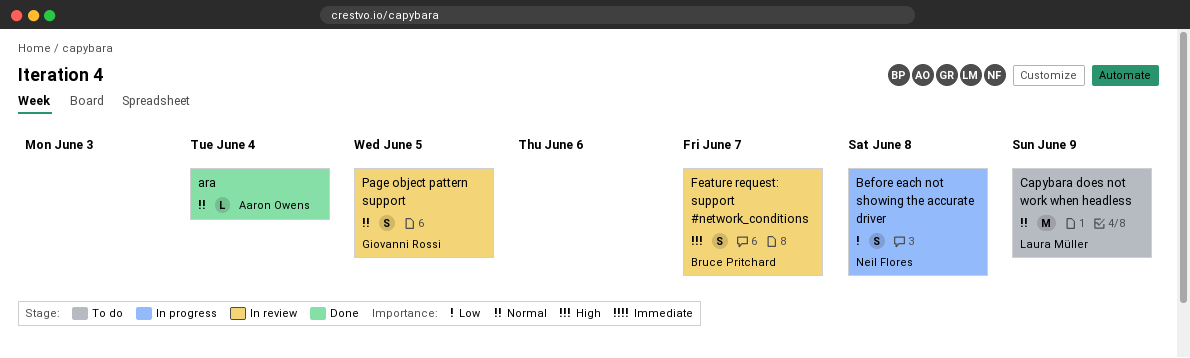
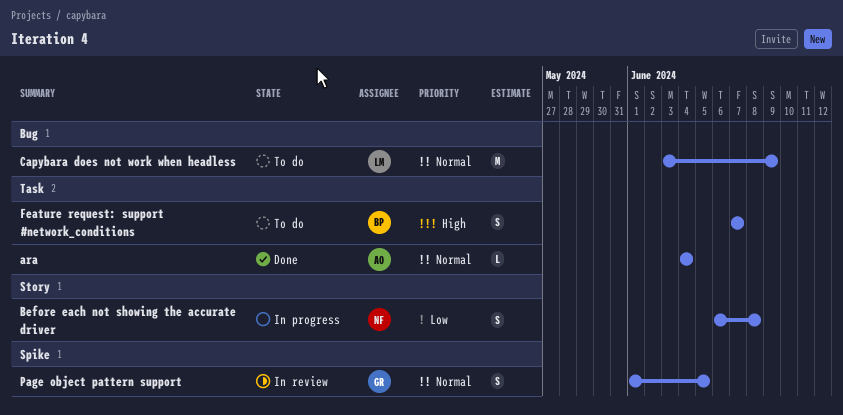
Feature request: support #network_conditions, status: In review -> To do

